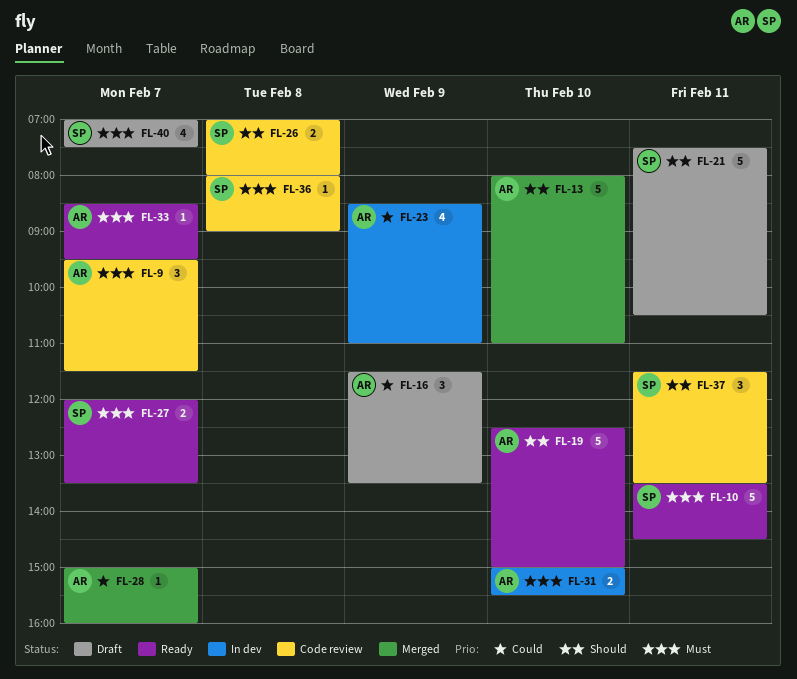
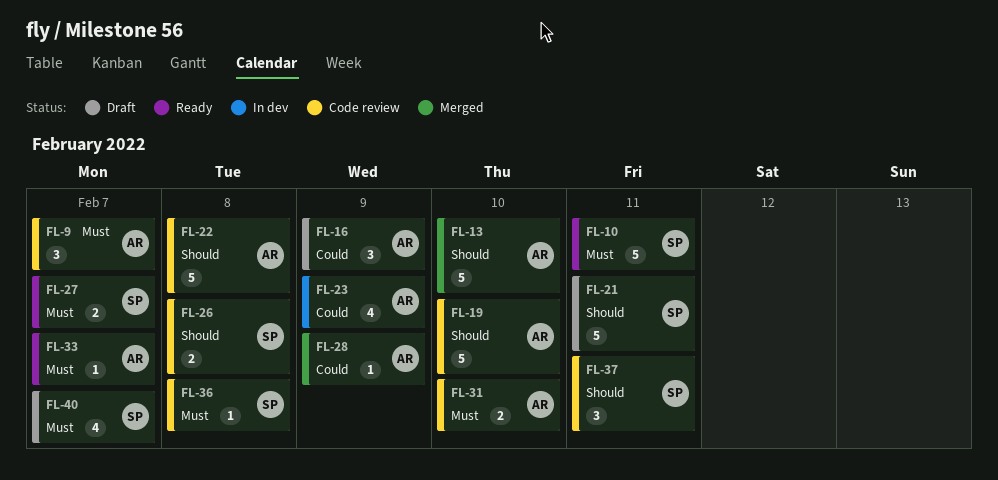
FL-19, status: Ready -> Code review
FL-22: none -> present
FL-28, day: Feb 7 -> Feb 9
FL-31, status: In dev -> Code review

